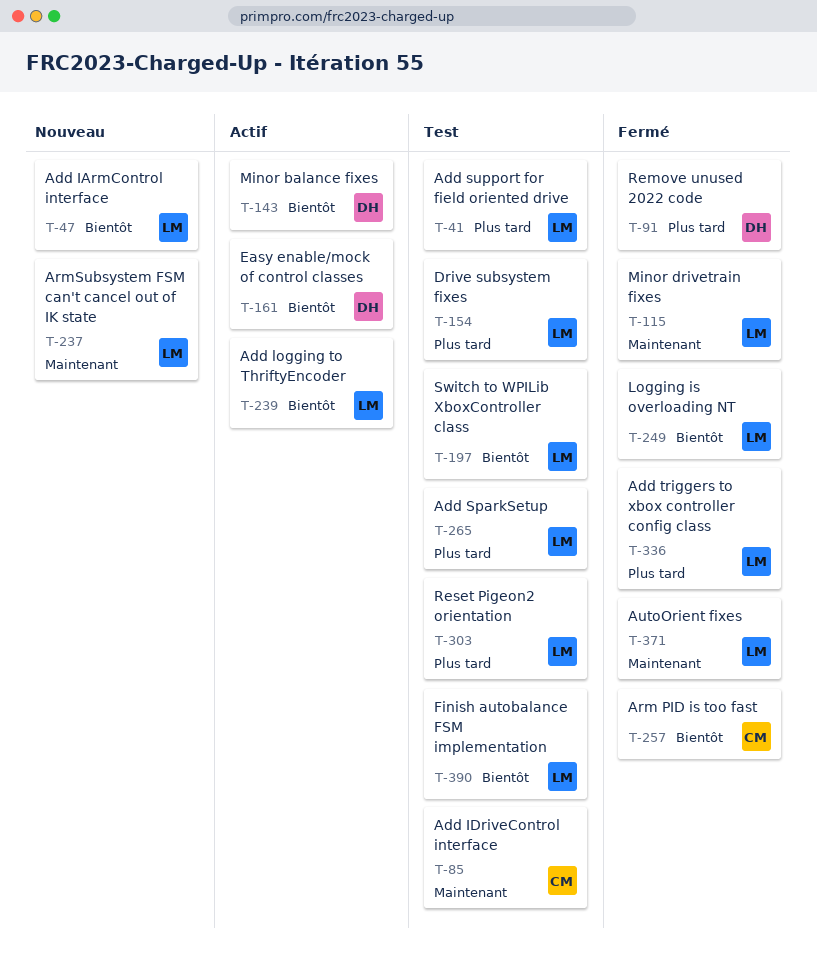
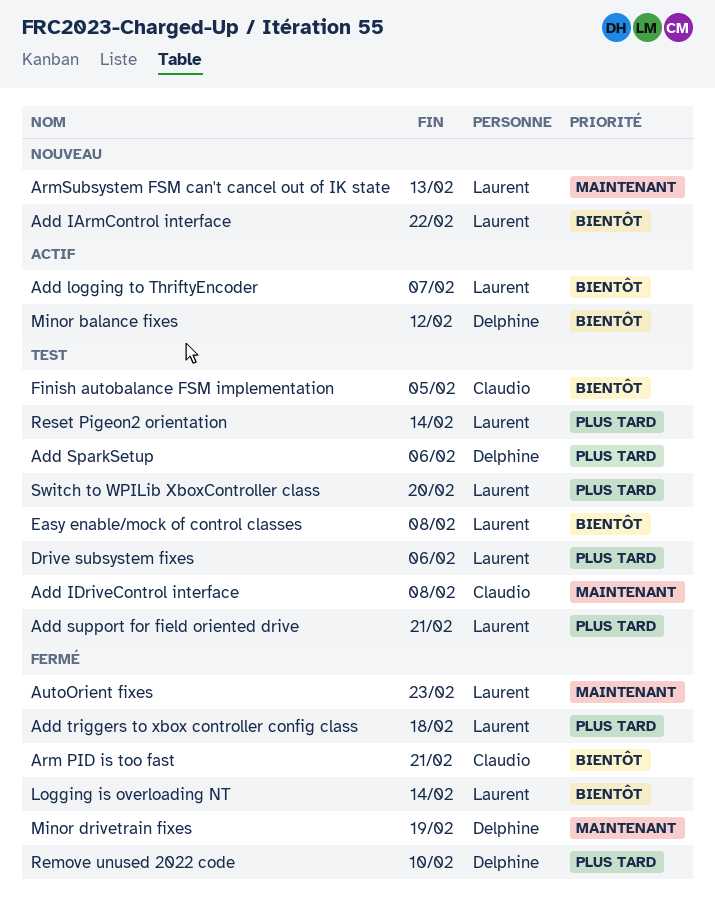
Add SparkSetup, owner: Laurent -> Delphine
Easy enable/mock of control classes, status: Actif -> Test
Easy enable/mock of control classes, owner: Delphine -> Laurent
Finish autobalance FSM implementation, owner: Laurent -> Claudio
Minor drivetrain fixes, owner: Laurent -> Delphine
Switch to WPILib XboxController class, priority: Bientôt -> Plus tard

